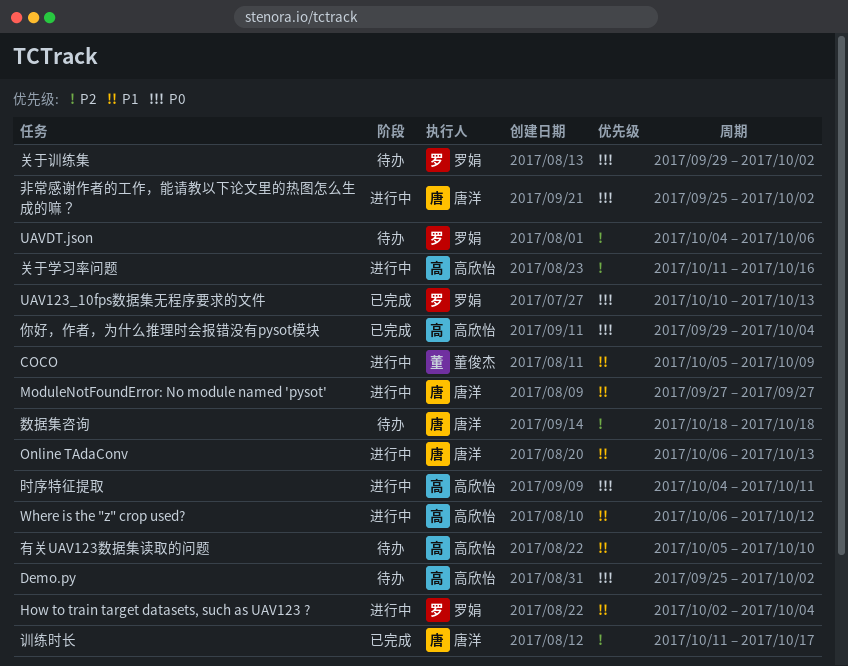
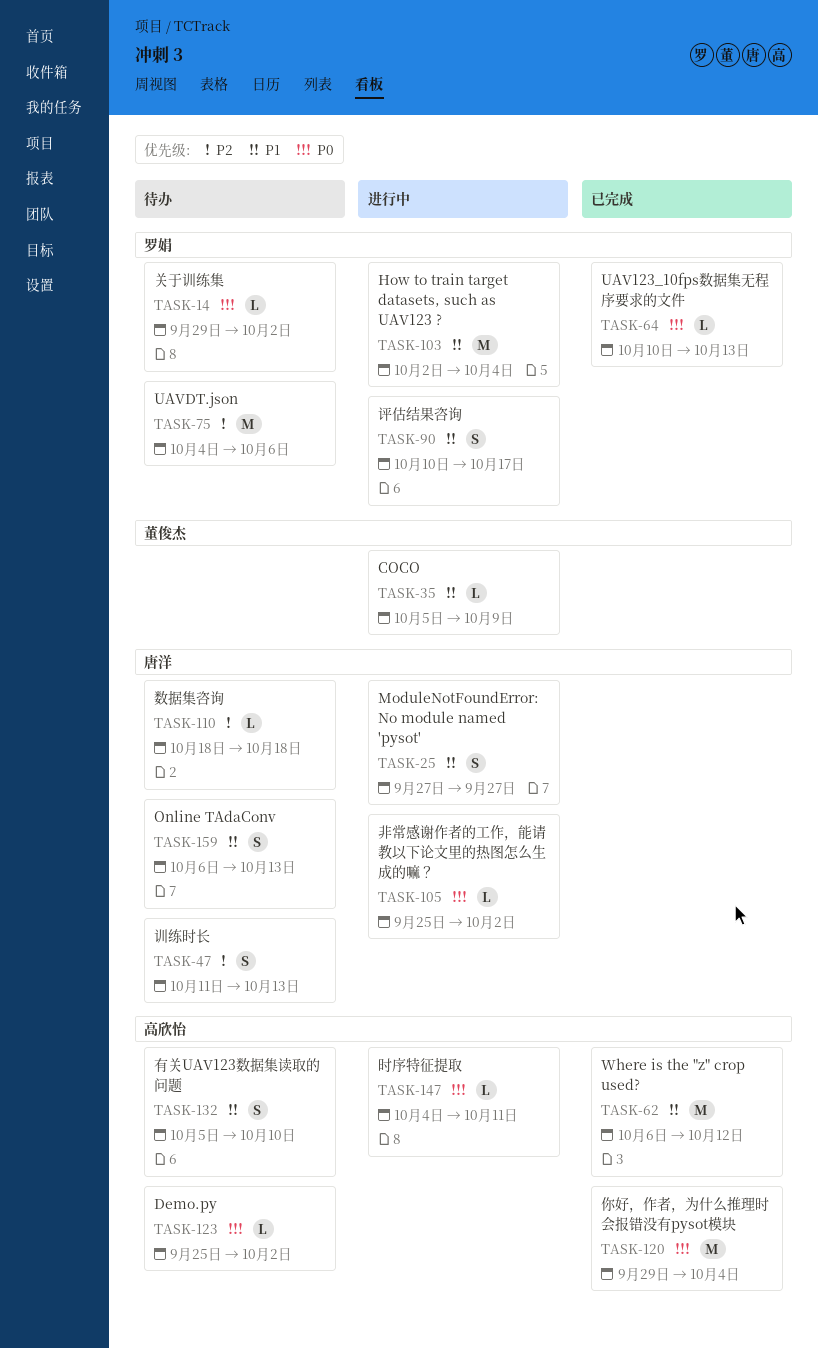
Online TAdaConv, status: 进行中 -> 待办
Where is the "z" crop used?, status: 进行中 -> 已完成
关于学习率问题: present -> none
训练时长, status: 已完成 -> 待办
训练时长, due: Oct 17 -> Oct 13
评估结果咨询: none -> present

